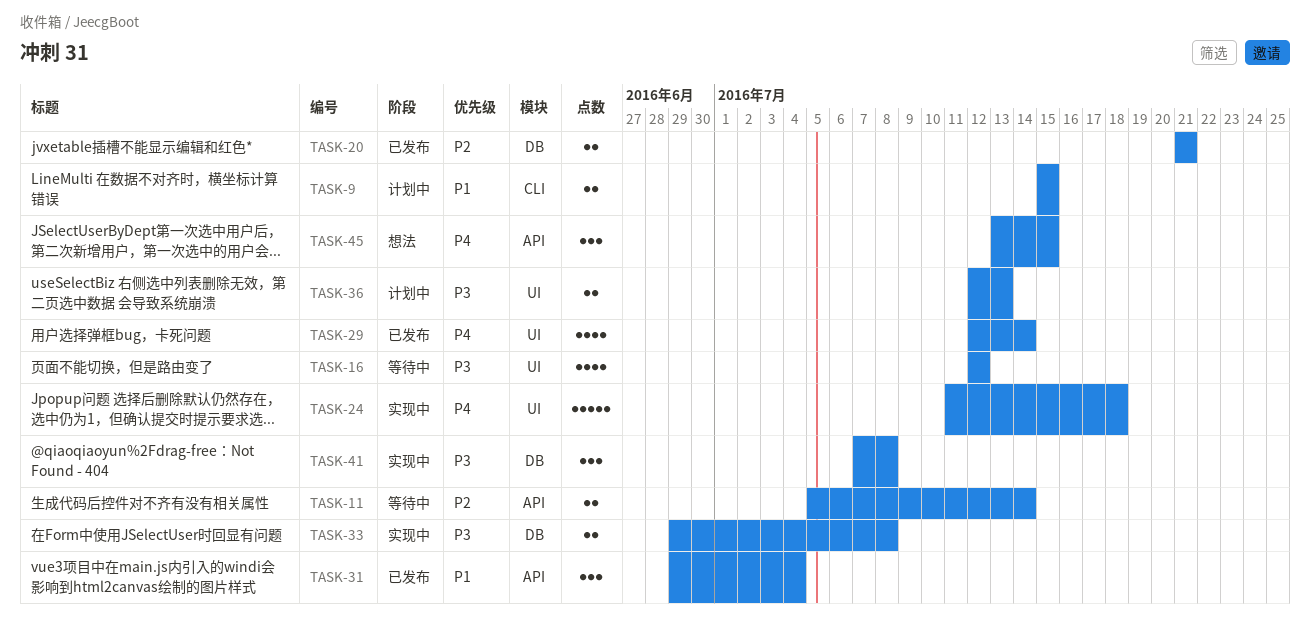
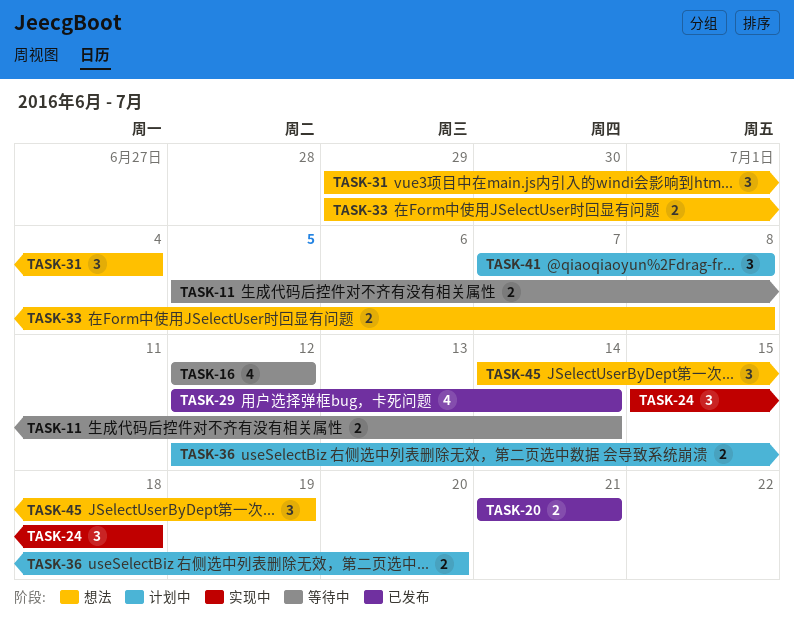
TASK-9: present -> none
TASK-24, estimate: 5 -> 3
TASK-24, start: Jul 11 -> Jul 15
TASK-31, status: 已发布 -> 想法
TASK-33, status: 实现中 -> 想法
TASK-36, due: Jul 13 -> Jul 20
TASK-41, status: 实现中 -> 计划中
TASK-45, start: Jul 13 -> Jul 14
TASK-45, due: Jul 15 -> Jul 19

